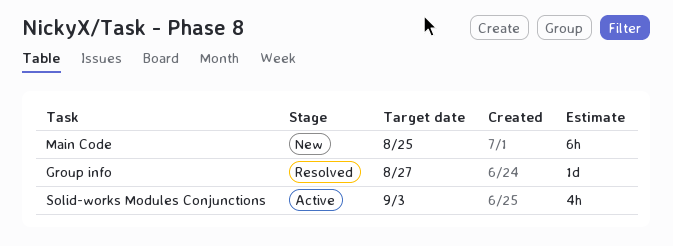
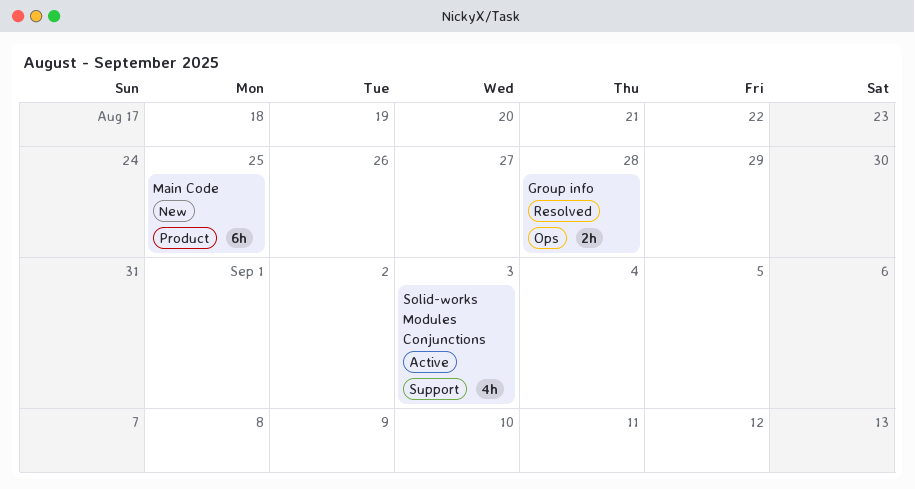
Group info, estimate: 1d -> 2h
Group info, due: Aug 27 -> Aug 28

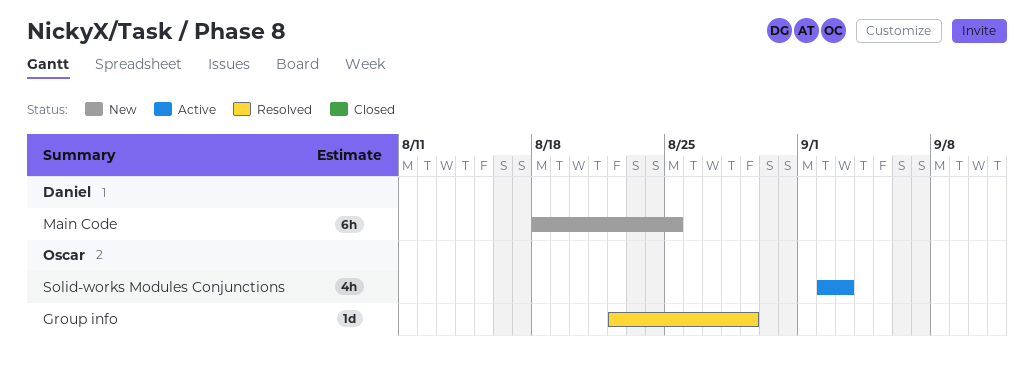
Group info, estimate: 2h -> 1d
Group info, due: Aug 28 -> Aug 29

